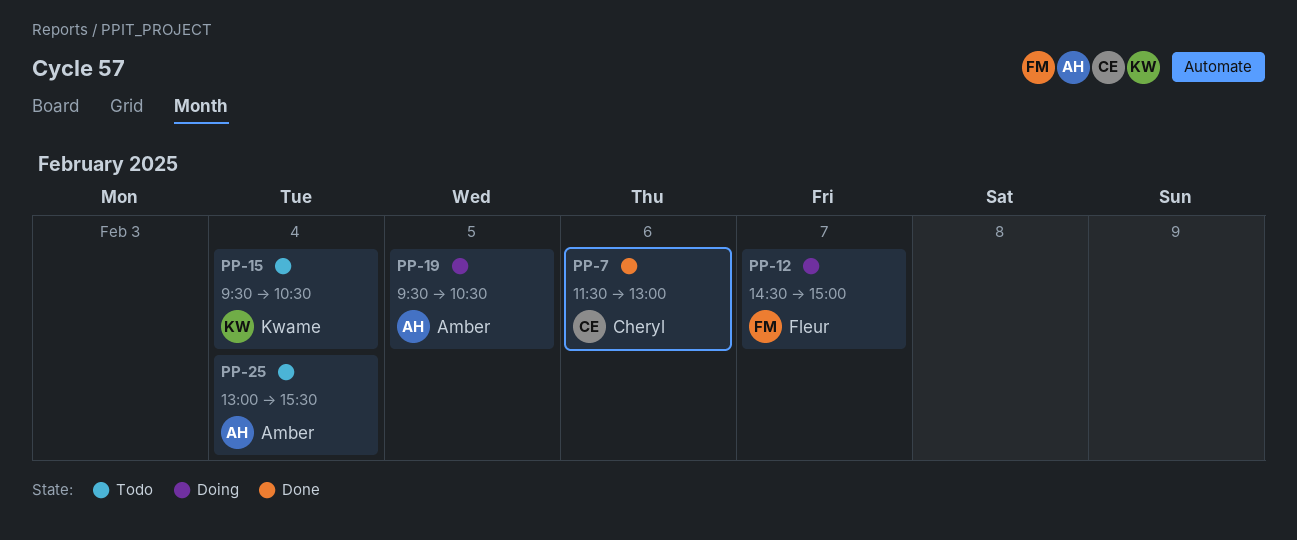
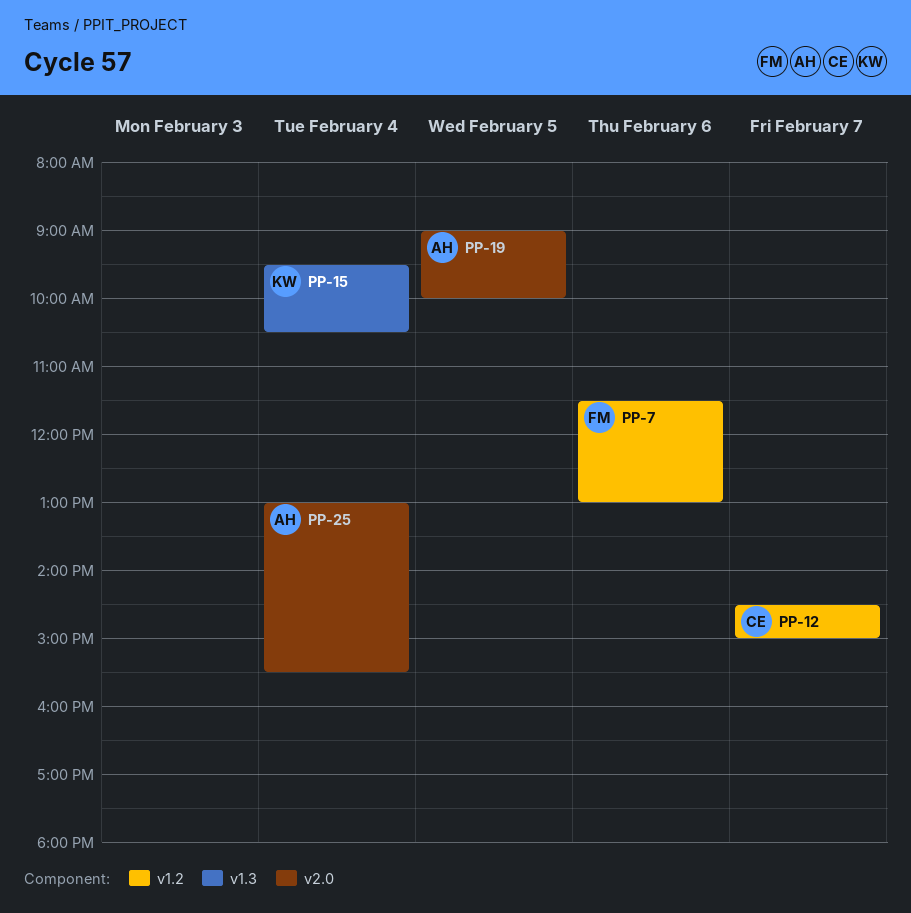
PP-7, owner: Cheryl -> Fleur
PP-12, owner: Fleur -> Cheryl
PP-19, begins: 09:30 -> 09:00
PP-19, ends: 10:30 -> 10:00

